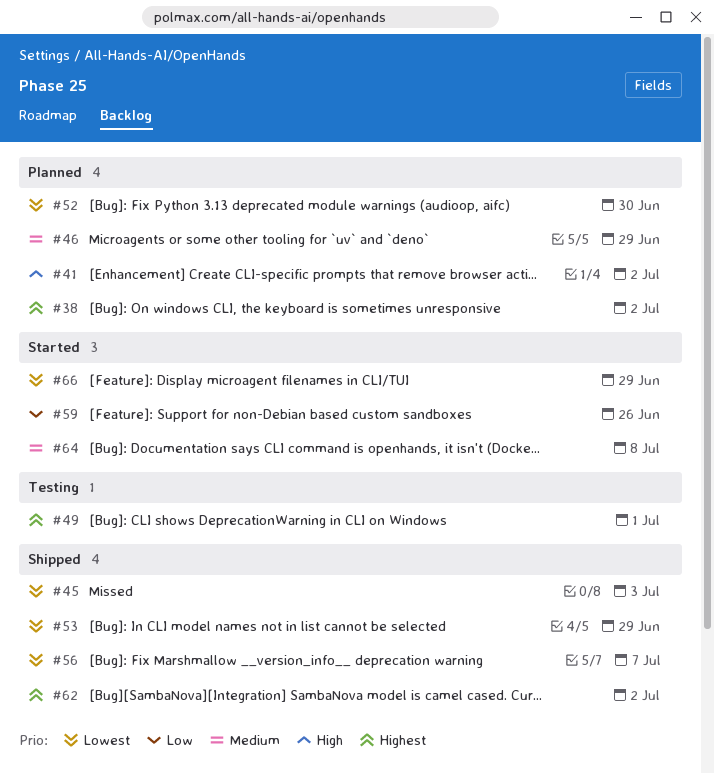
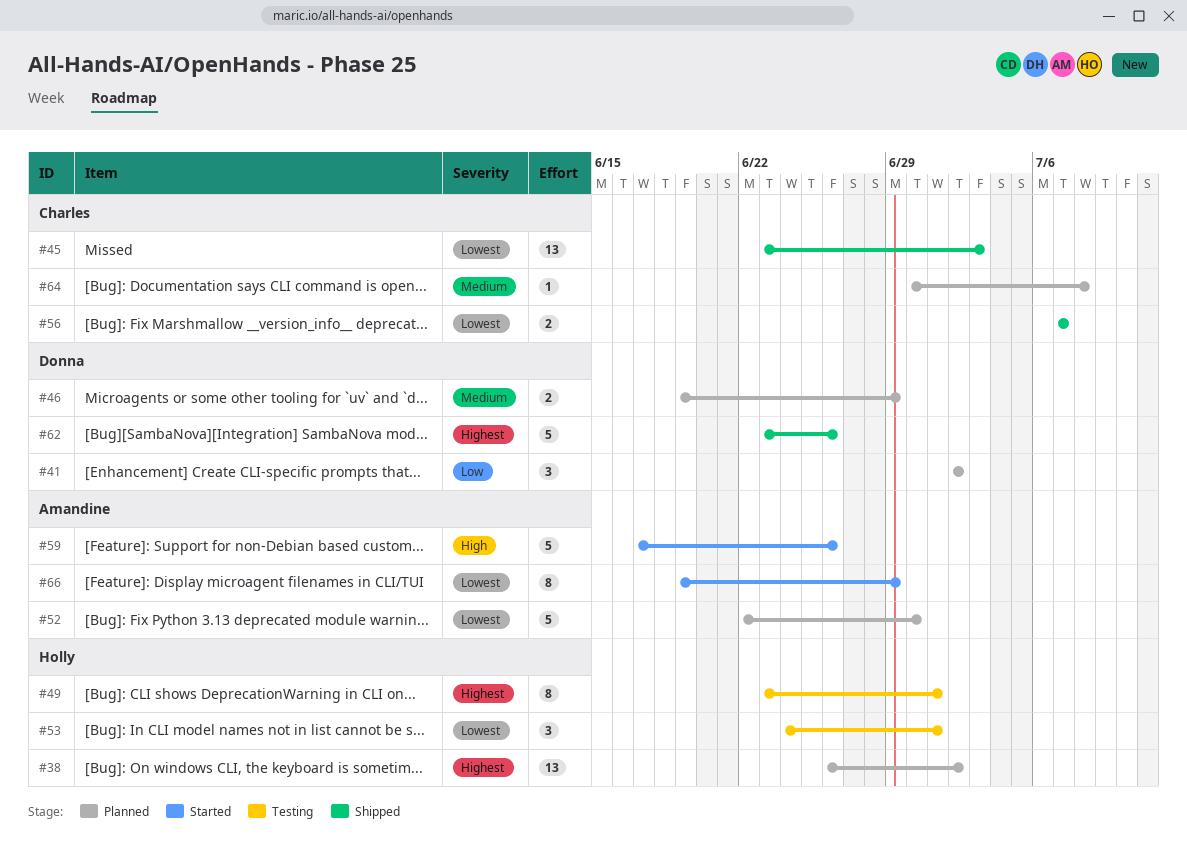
#41, priority: High -> Low
#53, status: Shipped -> Testing
#53, due: Jun 29 -> Jul 1
#59, priority: Low -> High
#62, due: Jul 2 -> Jun 26
#64, status: Started -> Planned

